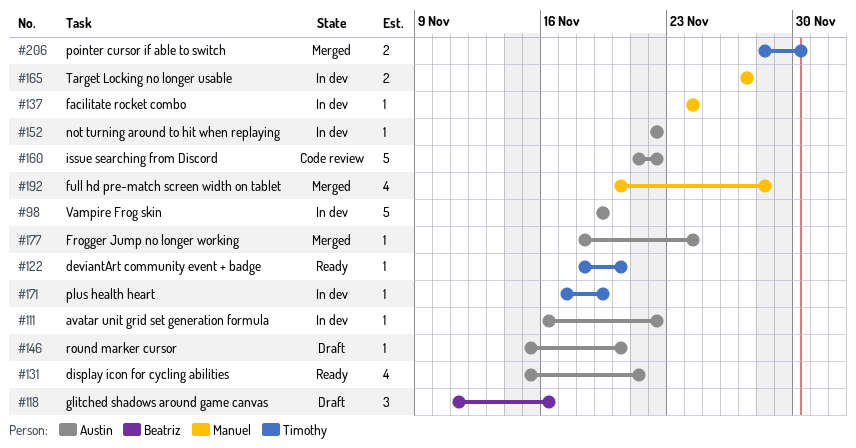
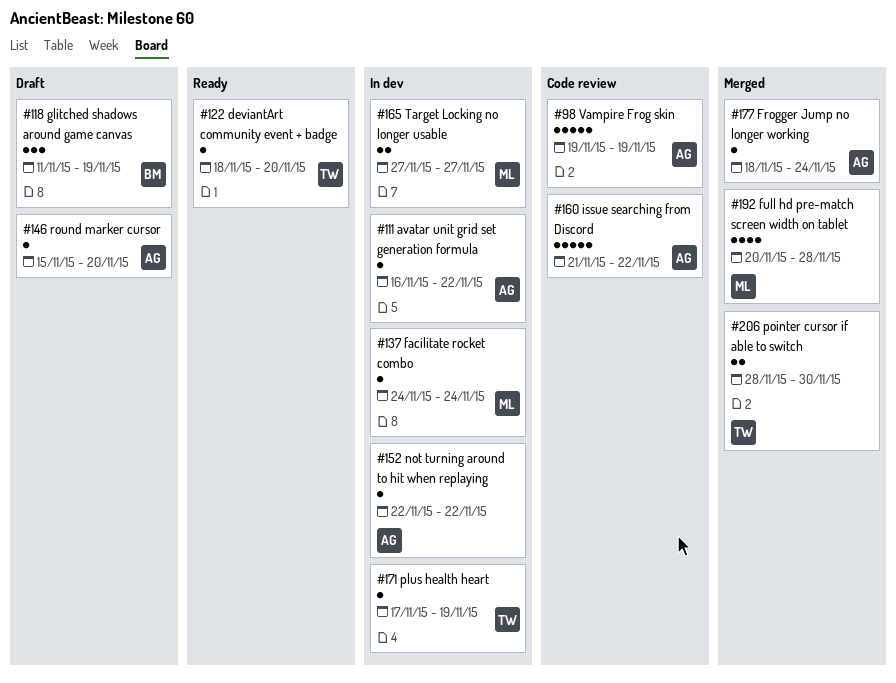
#98, status: In dev -> Code review
#118, due: Nov 16 -> Nov 19
#131: present -> none

